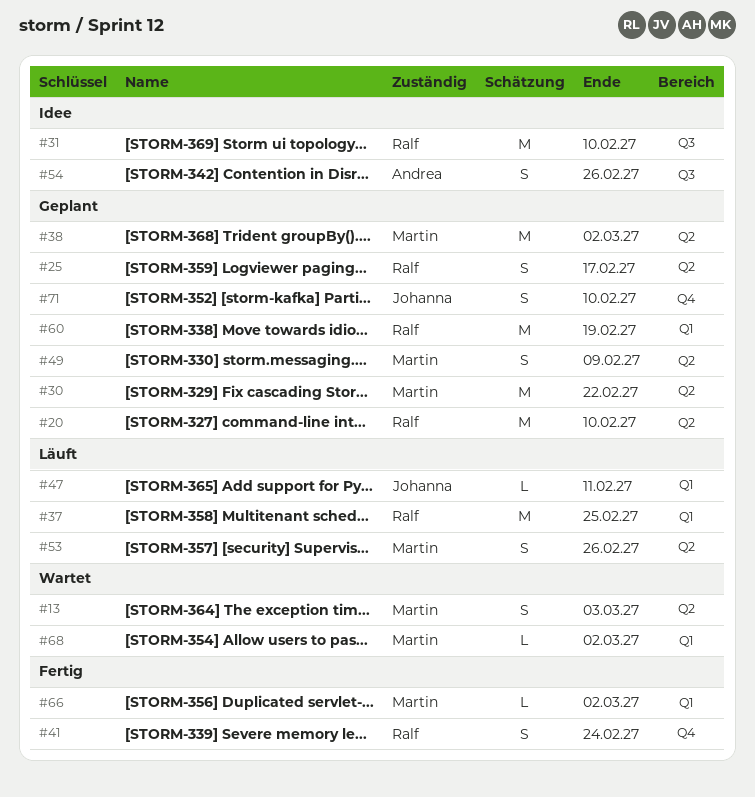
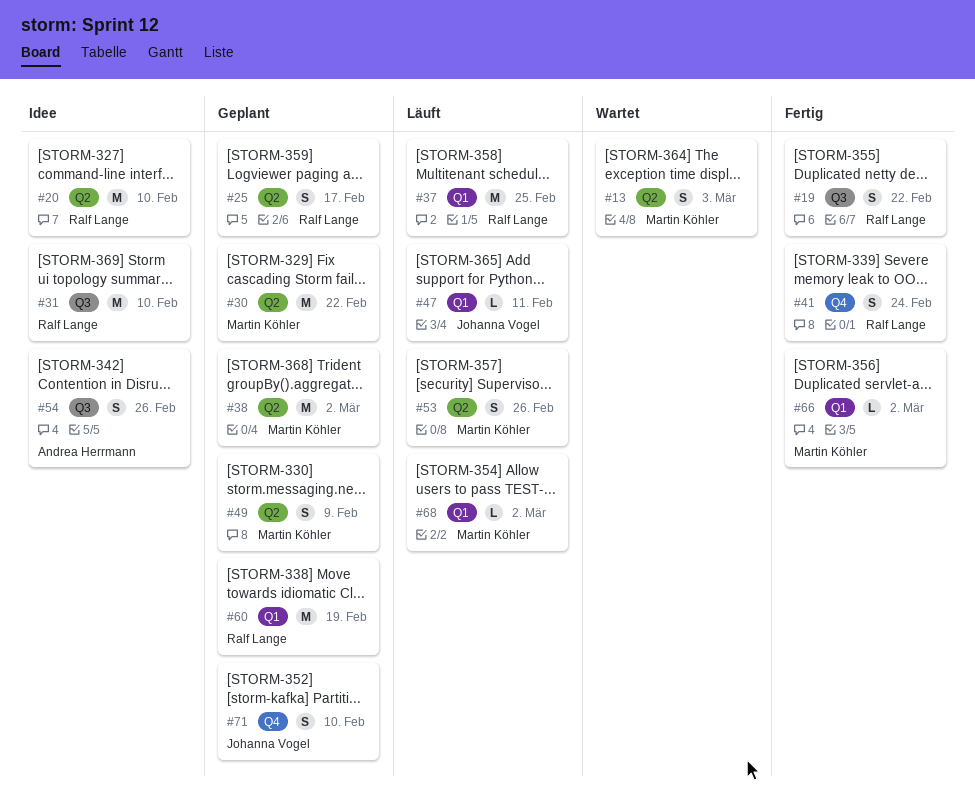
#19: none -> present
#20, status: Geplant -> Idee
#68, status: Wartet -> Läuft

